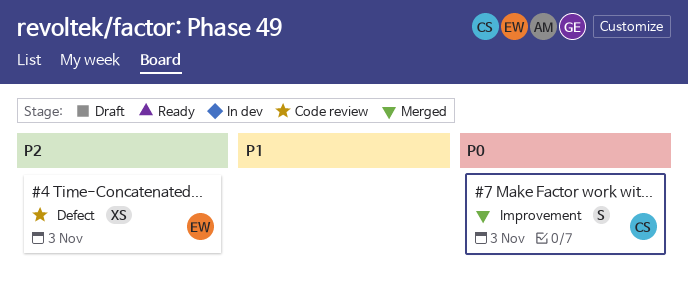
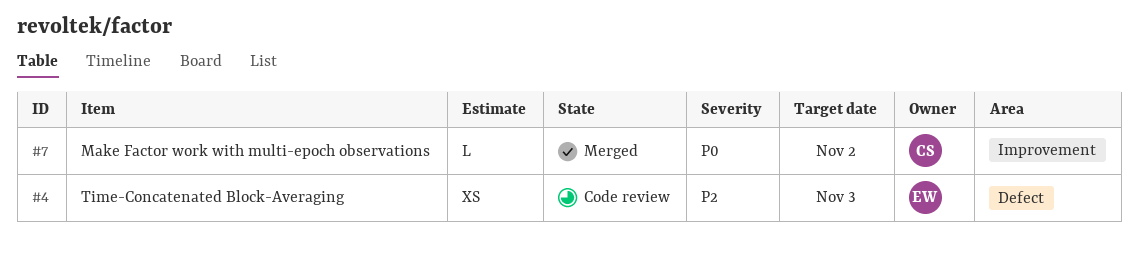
#7, estimate: S -> L
#7, due: Nov 3 -> Nov 2

